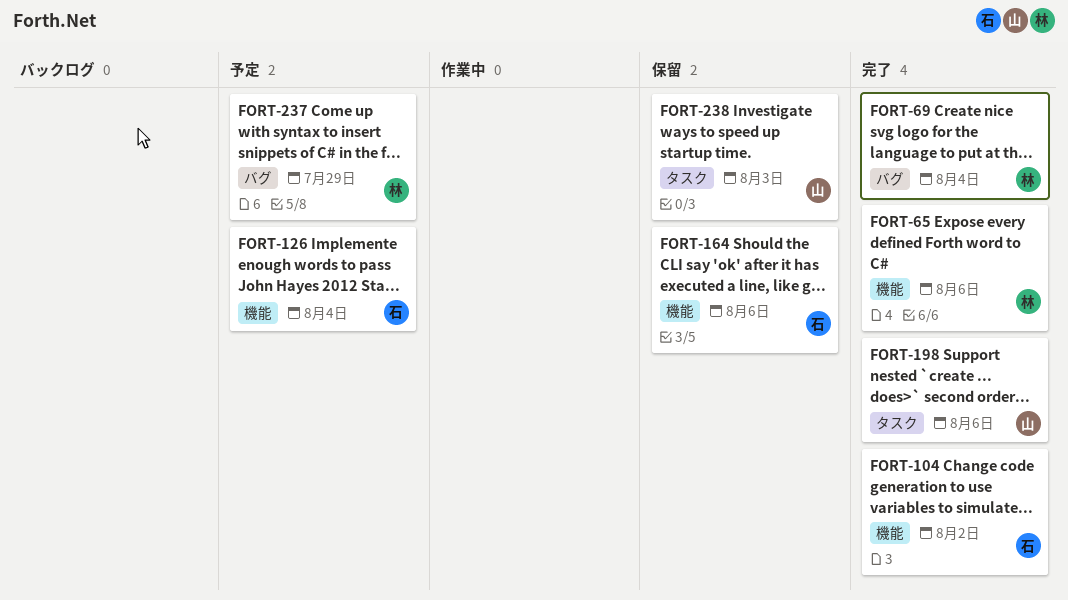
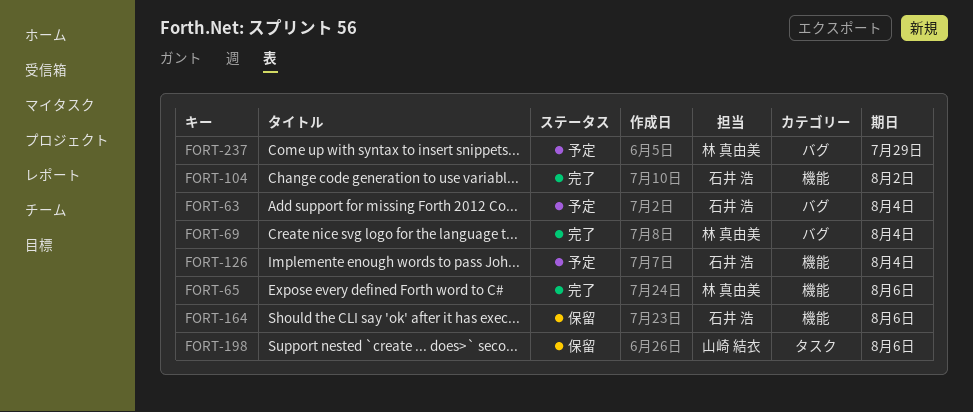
FORT-63: none -> present
FORT-198, status: 完了 -> 保留
FORT-238: present -> none

